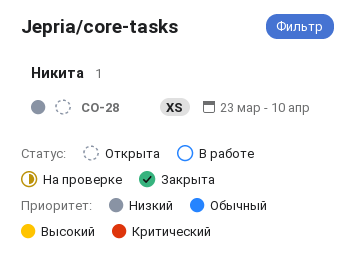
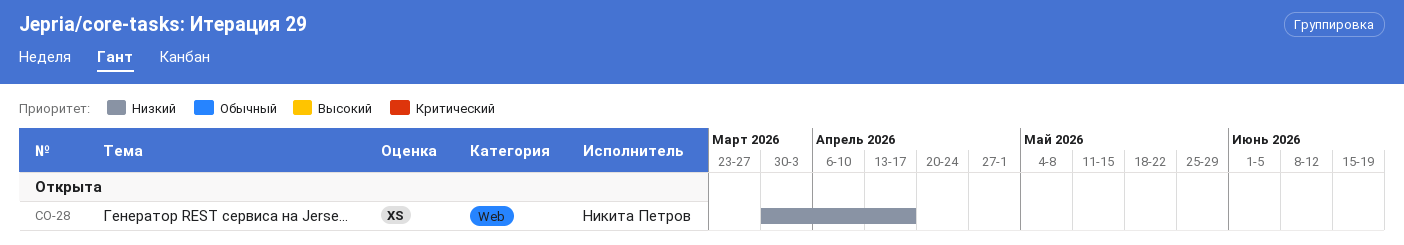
CO-28, start: Mar 23 -> Mar 30
CO-28, due: Apr 10 -> Apr 17

